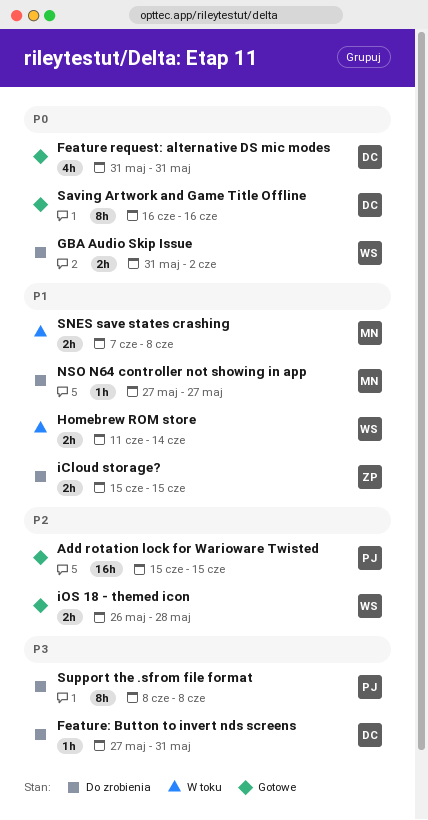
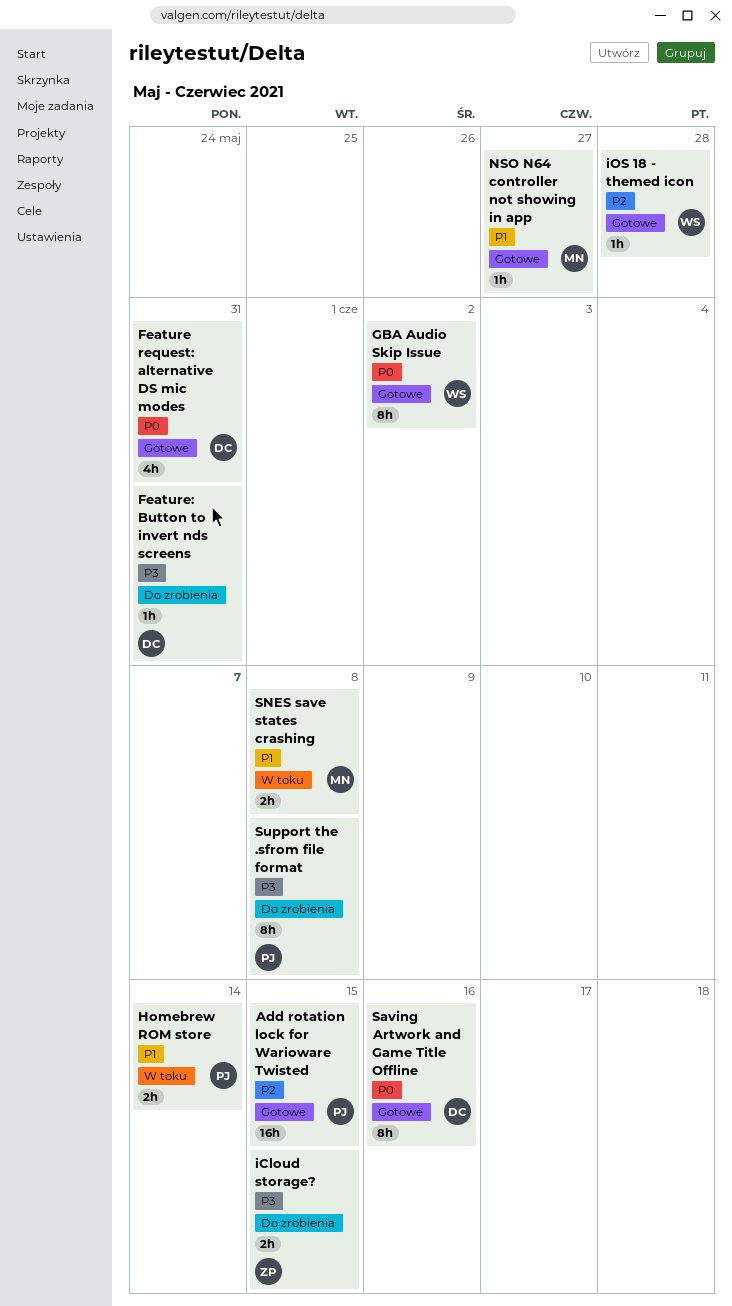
GBA Audio Skip Issue, status: Do zrobienia -> Gotowe
GBA Audio Skip Issue, estimate: 2h -> 8h
Homebrew ROM store, owner: WS -> PJ
iCloud storage?, priority: P1 -> P3
iOS 18 - themed icon, estimate: 2h -> 1h
NSO N64 controller not showing in app, status: Do zrobienia -> Gotowe

